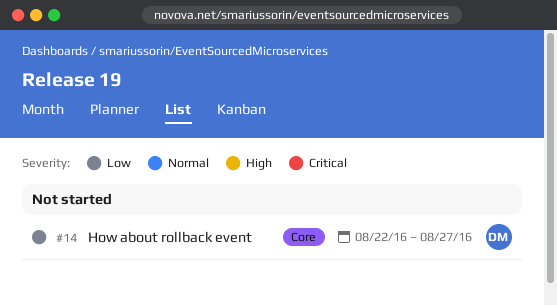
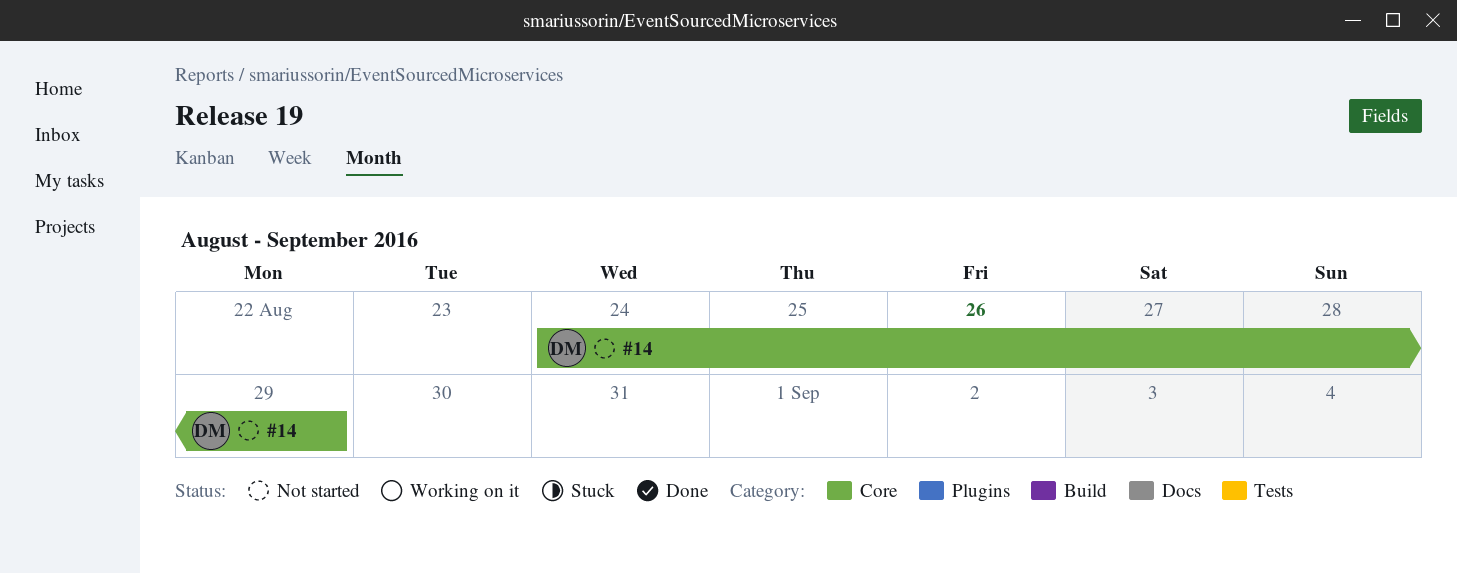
#14, start: Aug 22 -> Aug 24
#14, due: Aug 27 -> Aug 29

